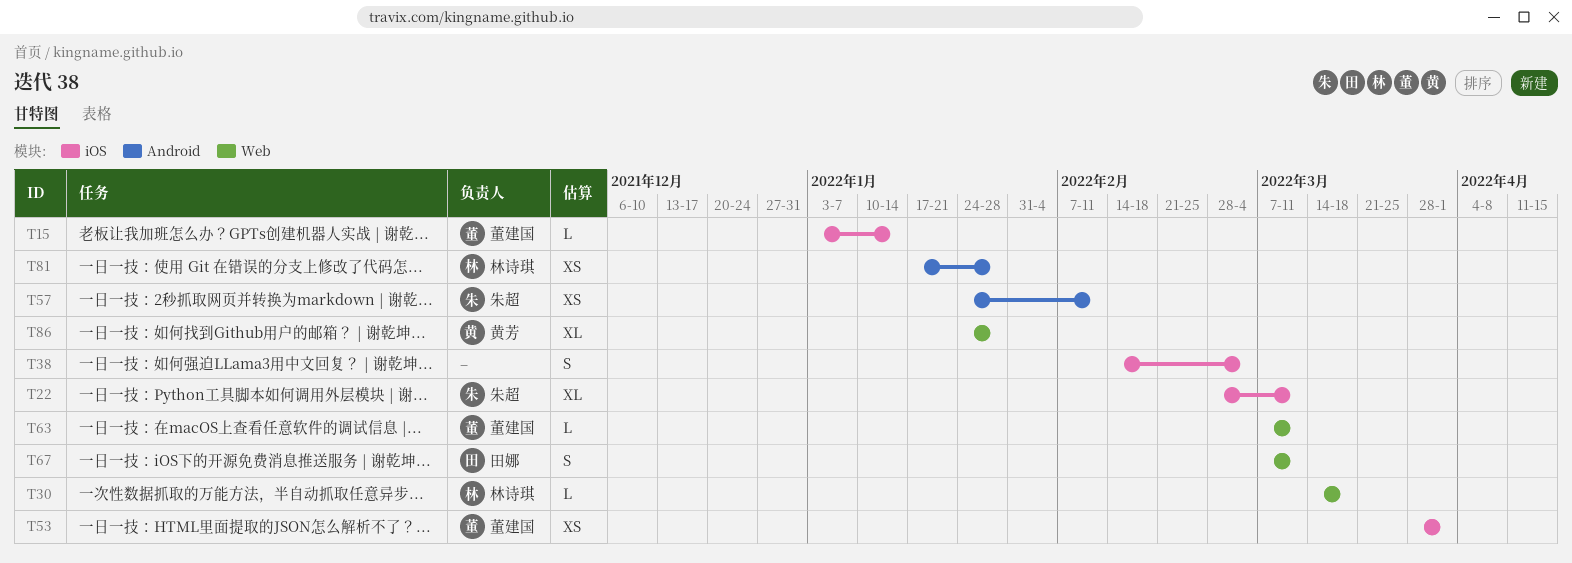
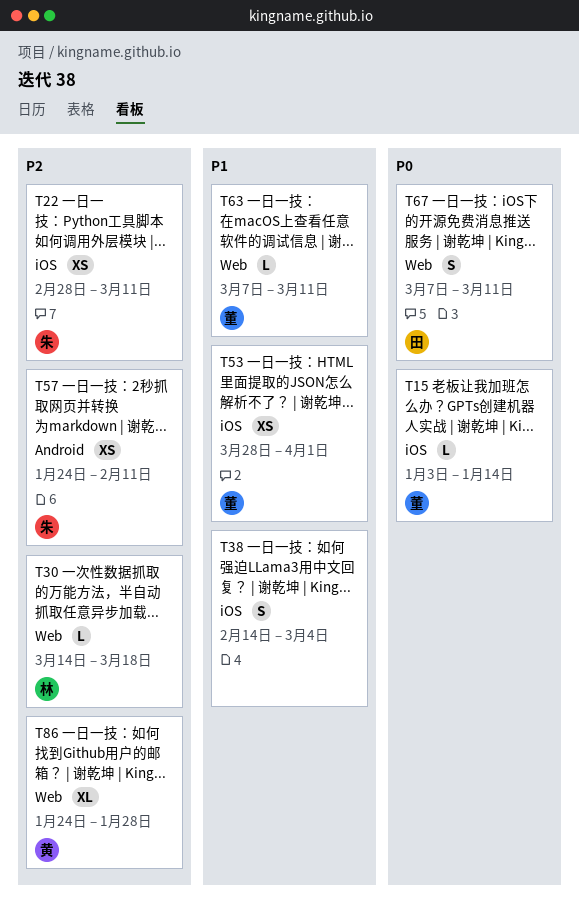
T22, estimate: XL -> XS
T81: present -> none

